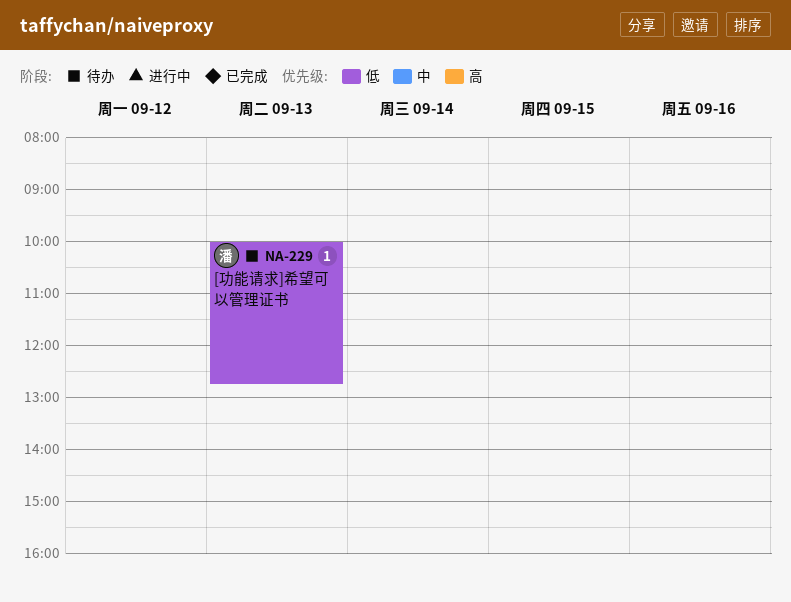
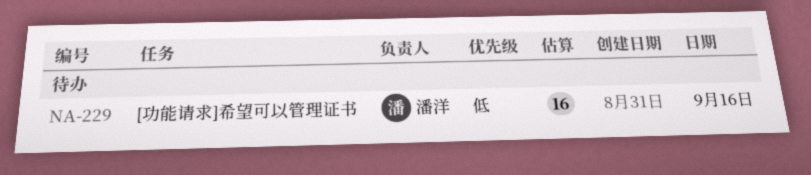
NA-229, estimate: 1 -> 16
NA-229, day: Sep 13 -> Sep 16

